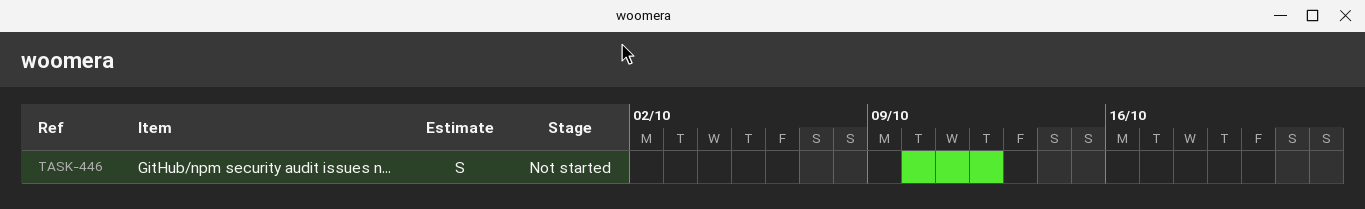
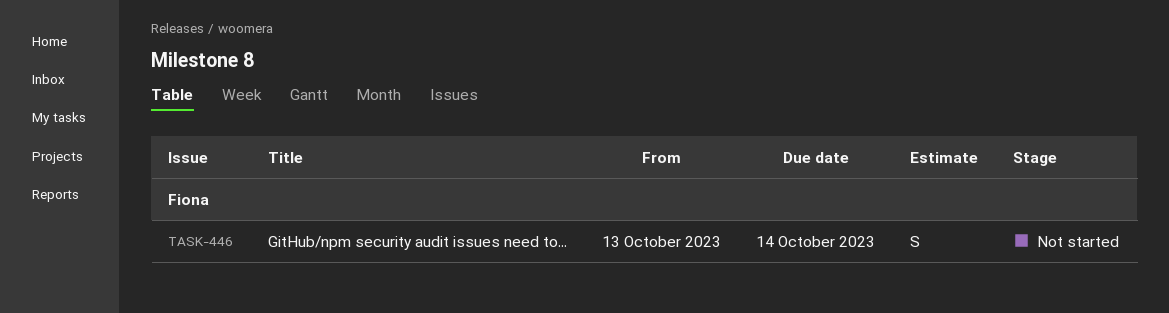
TASK-446, start: Oct 10 -> Oct 13
TASK-446, due: Oct 12 -> Oct 14

